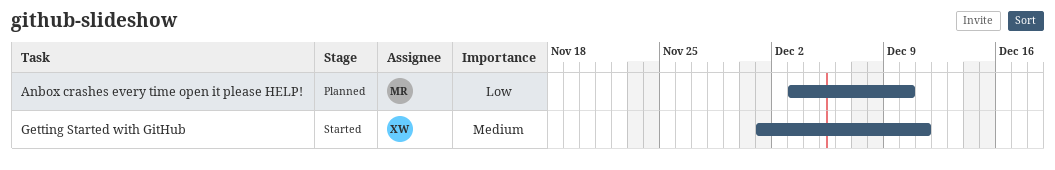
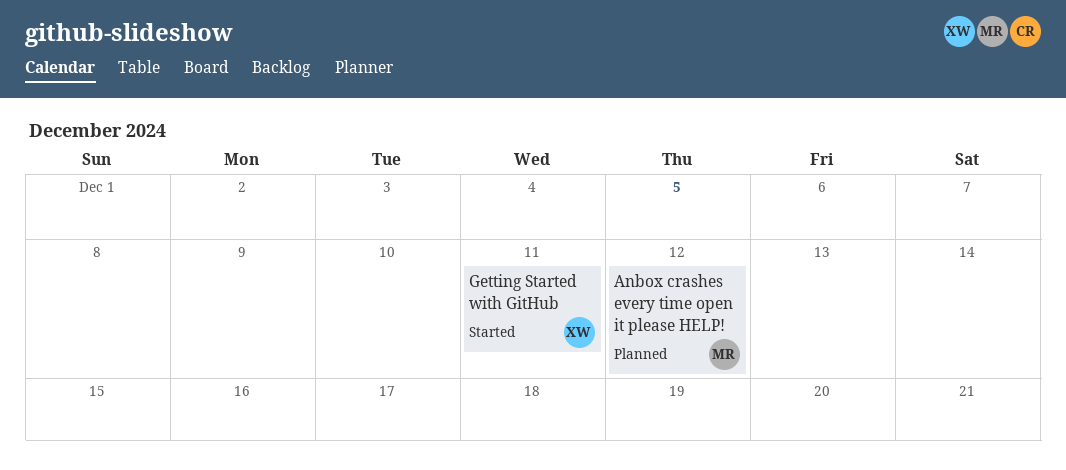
Anbox crashes every time open it please HELP!, due: Dec 10 -> Dec 12

